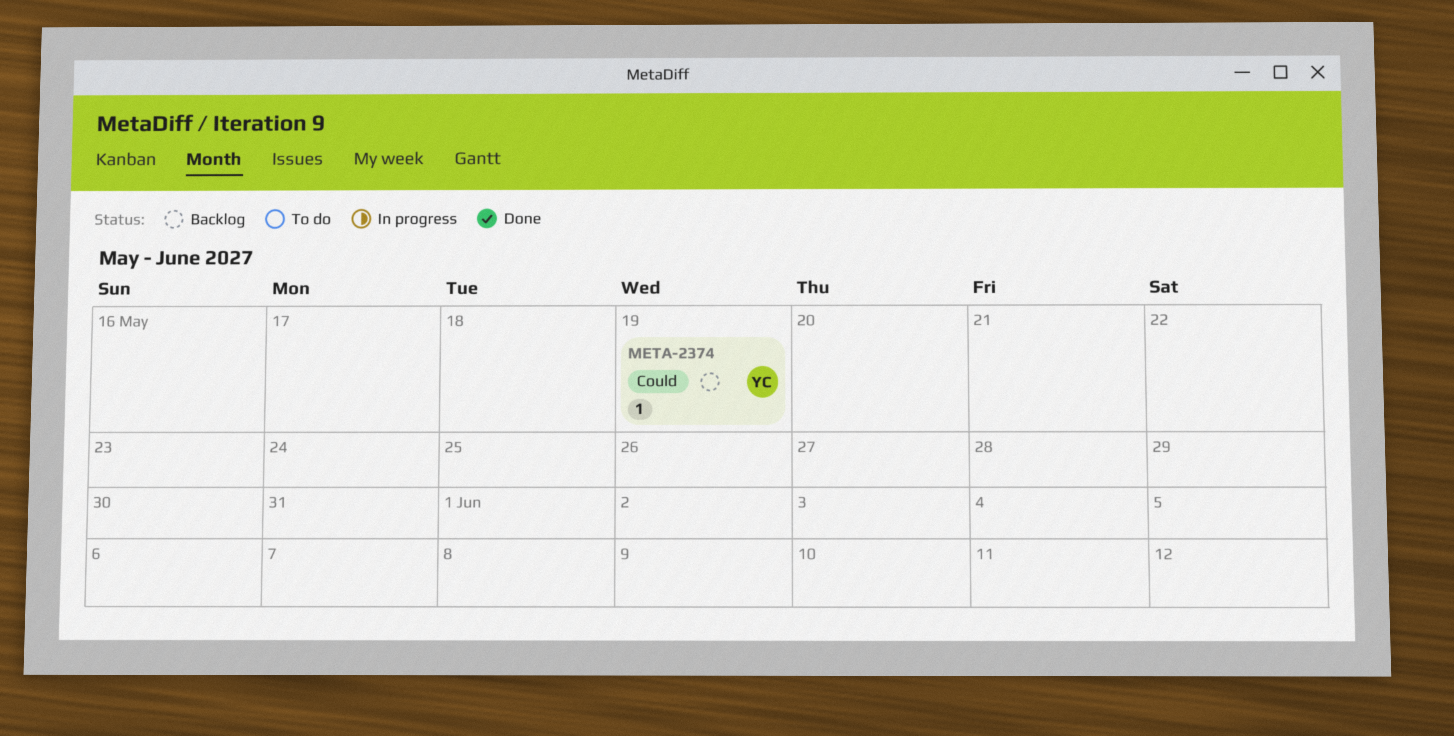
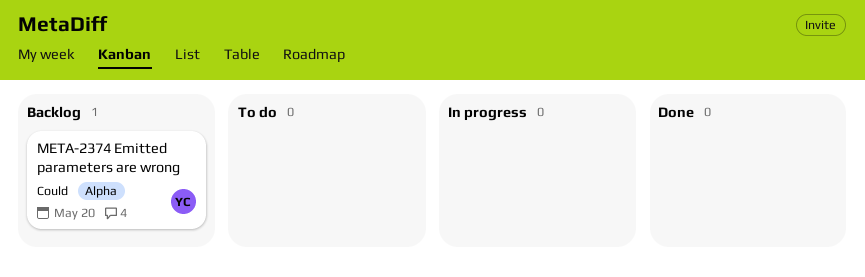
META-2374, due: May 19 -> May 20

